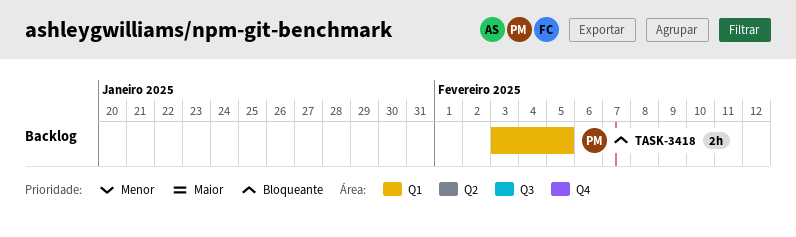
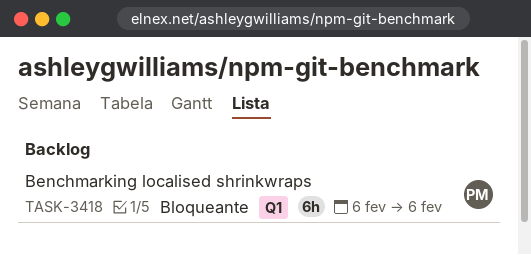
TASK-3418, estimate: 2h -> 6h
TASK-3418, start: Feb 3 -> Feb 6
TASK-3418, due: Feb 5 -> Feb 6

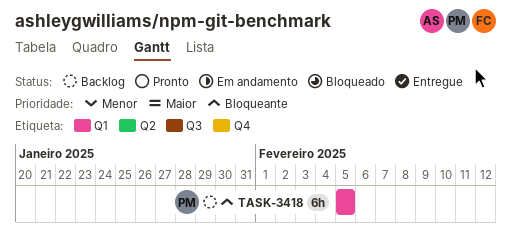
TASK-3418, start: Feb 6 -> Feb 5
TASK-3418, due: Feb 6 -> Feb 5

